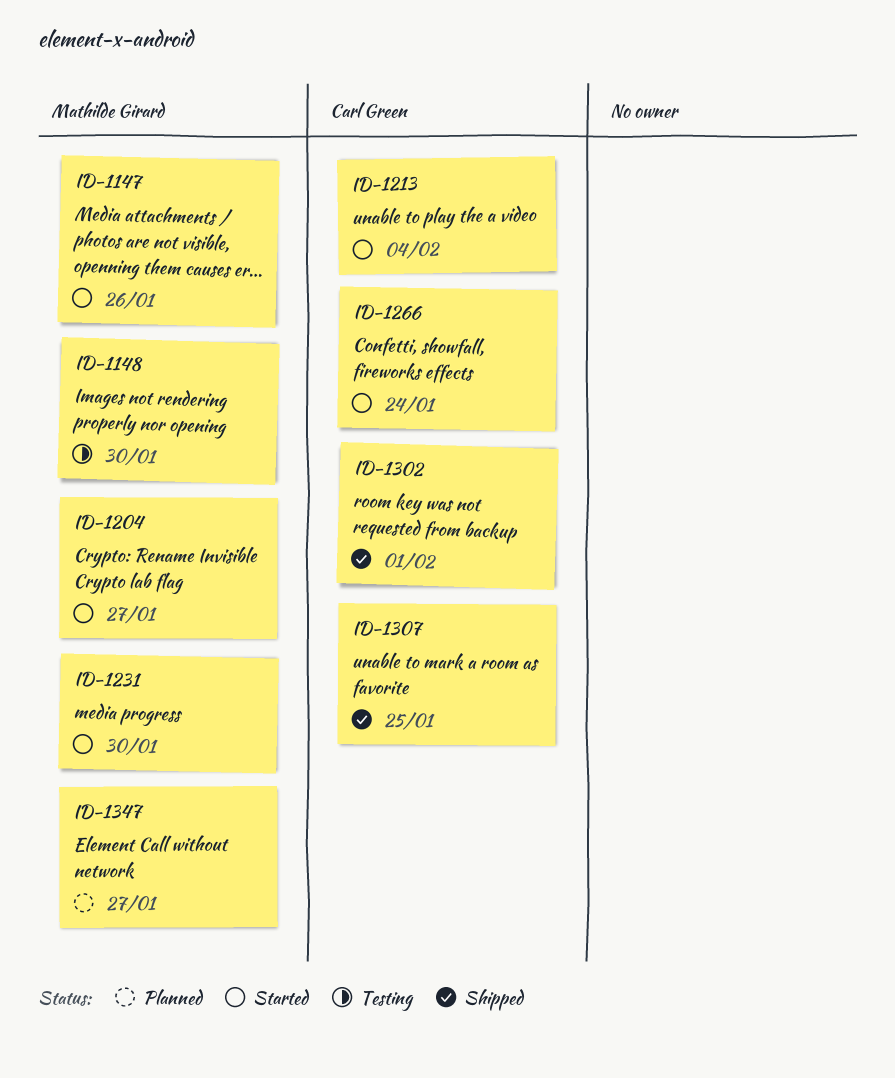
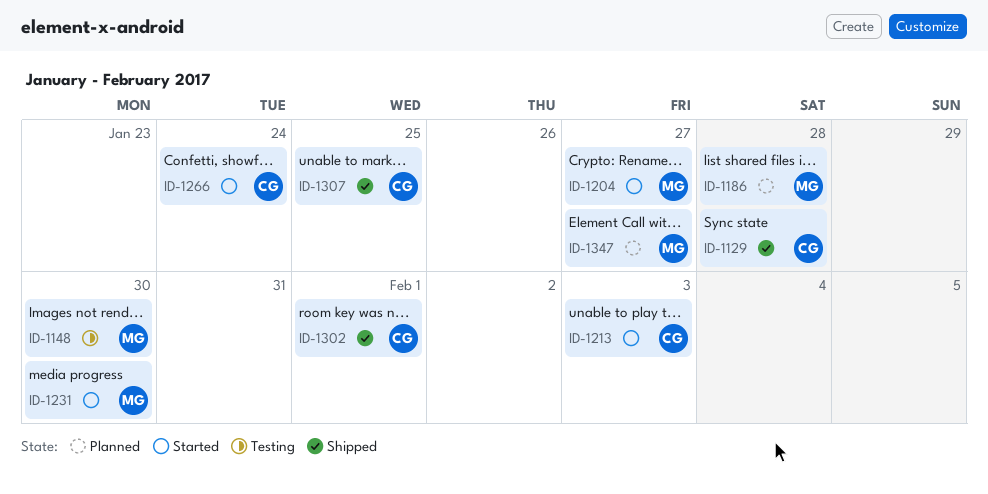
ID-1129: none -> present
ID-1147: present -> none
ID-1186: none -> present
ID-1213, due: Feb 4 -> Feb 3

